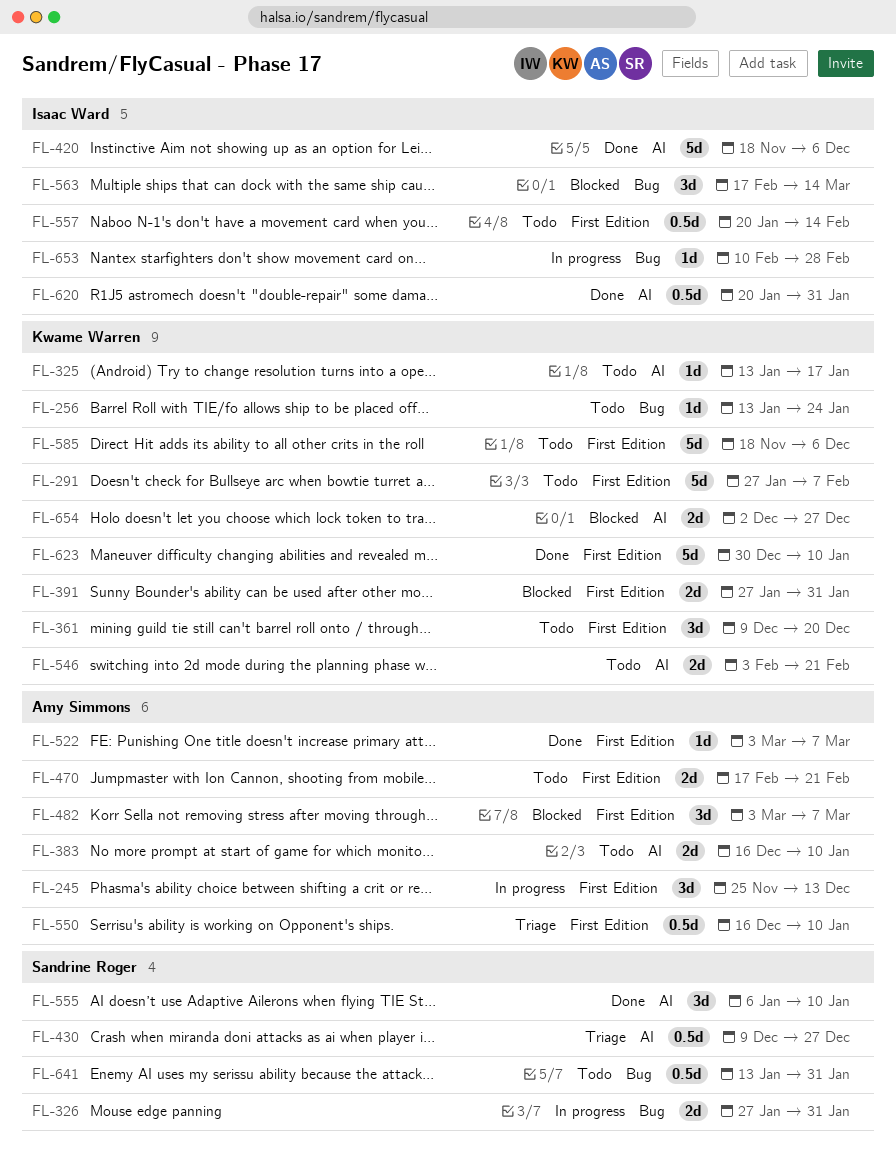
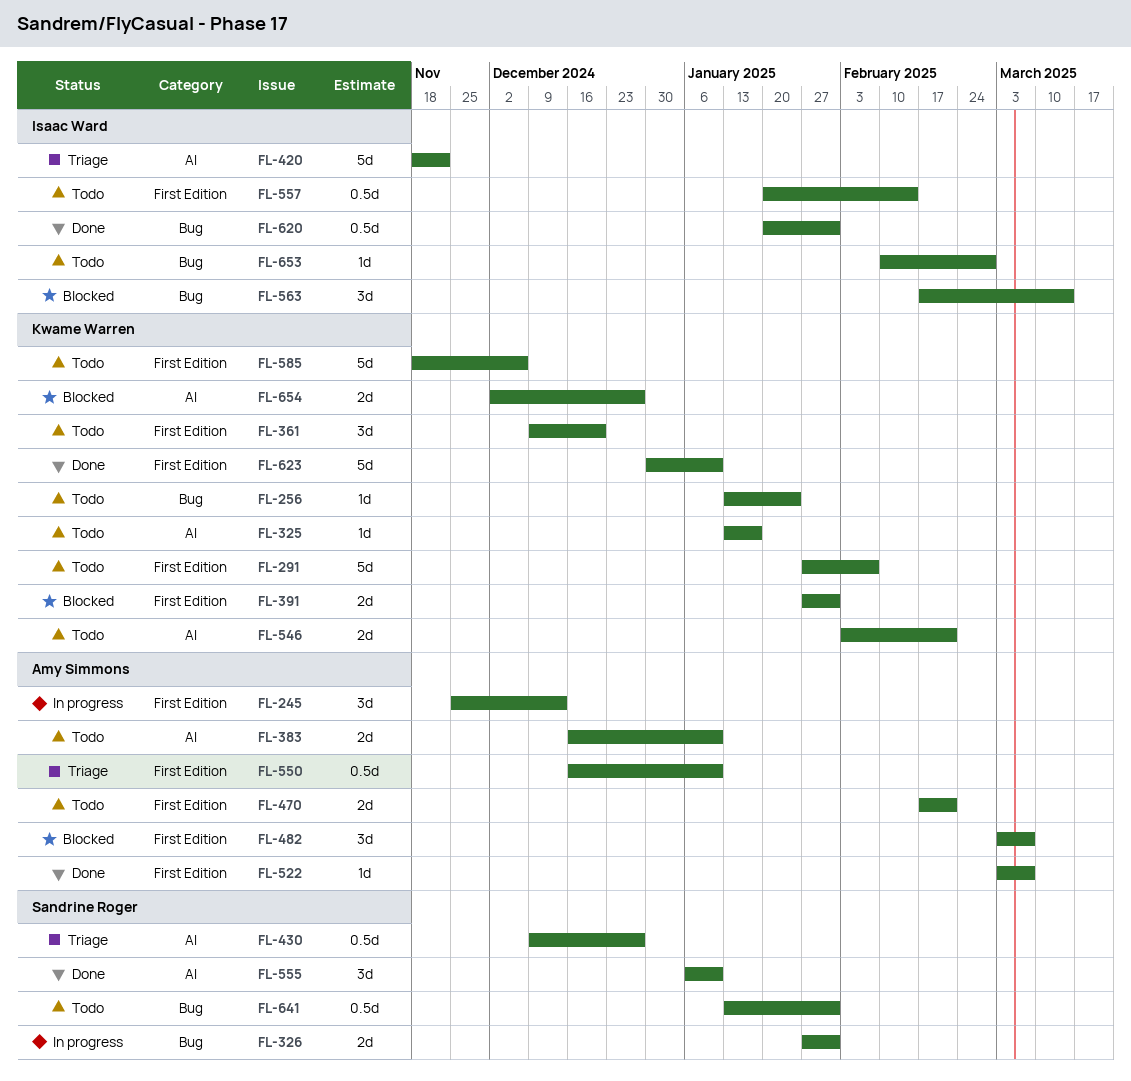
FL-420, status: Done -> Triage
FL-420, due: Dec 6 -> Nov 22
FL-620, label: AI -> Bug
FL-653, status: In progress -> Todo

